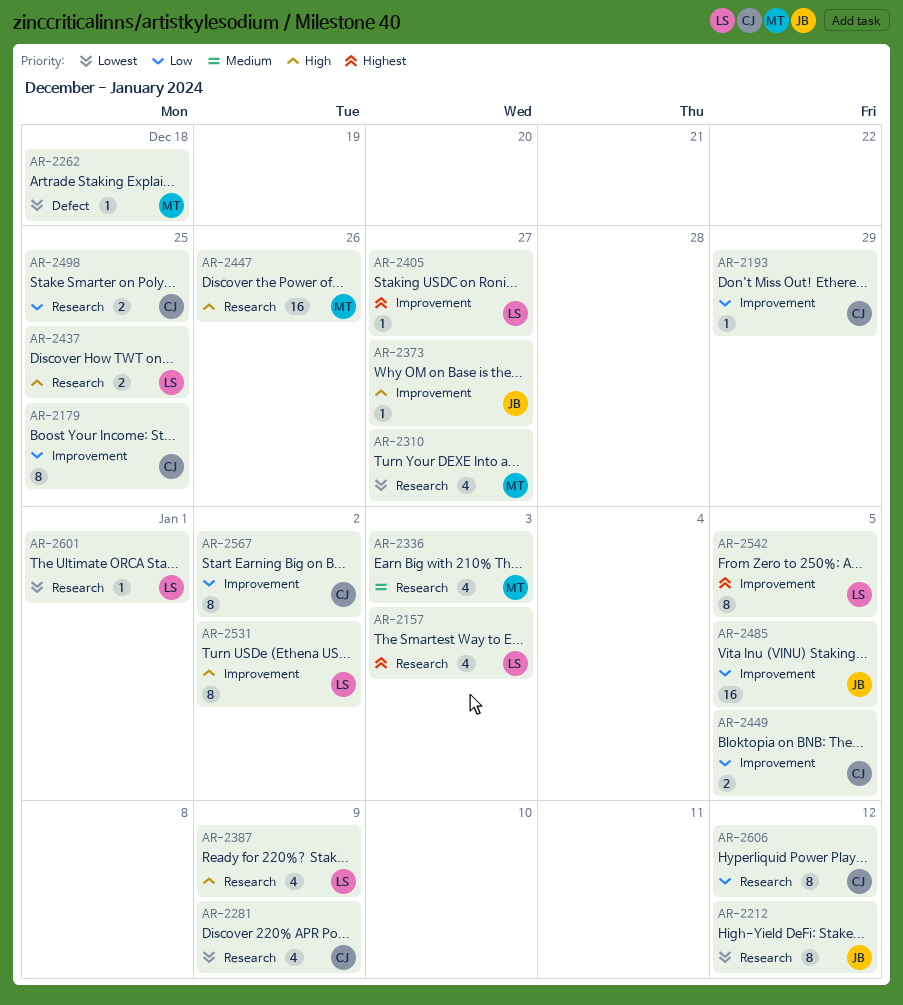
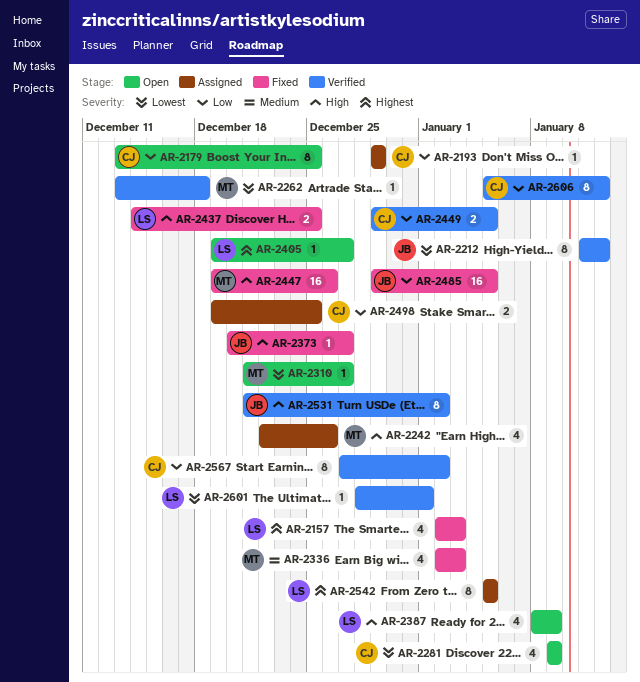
AR-2242: none -> present
AR-2310, estimate: 4 -> 1
AR-2531, owner: LS -> JB

